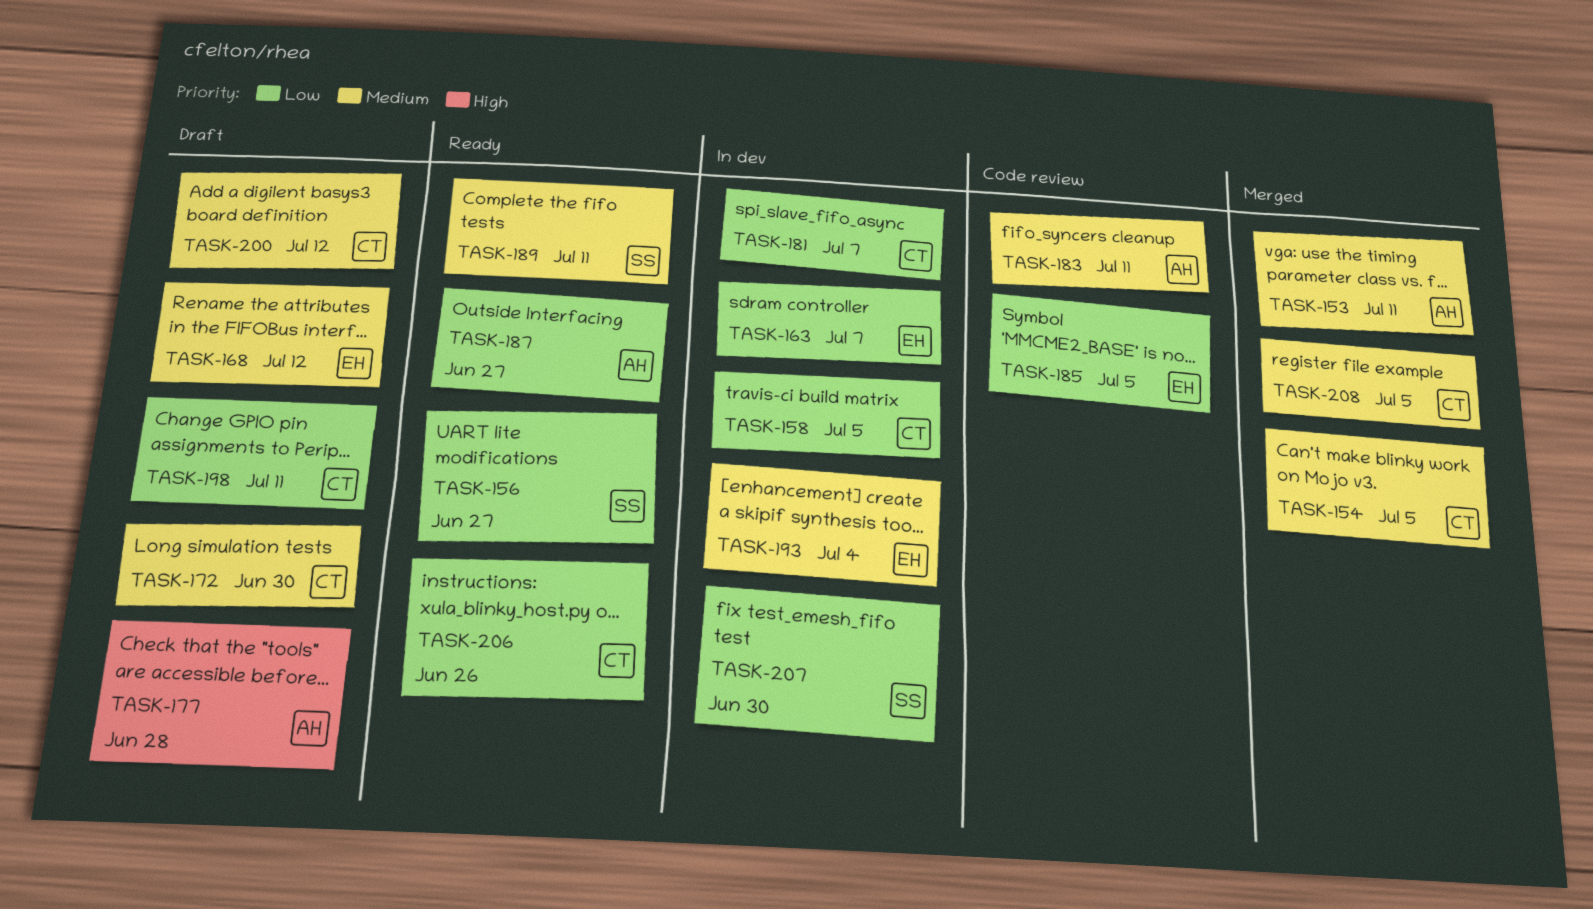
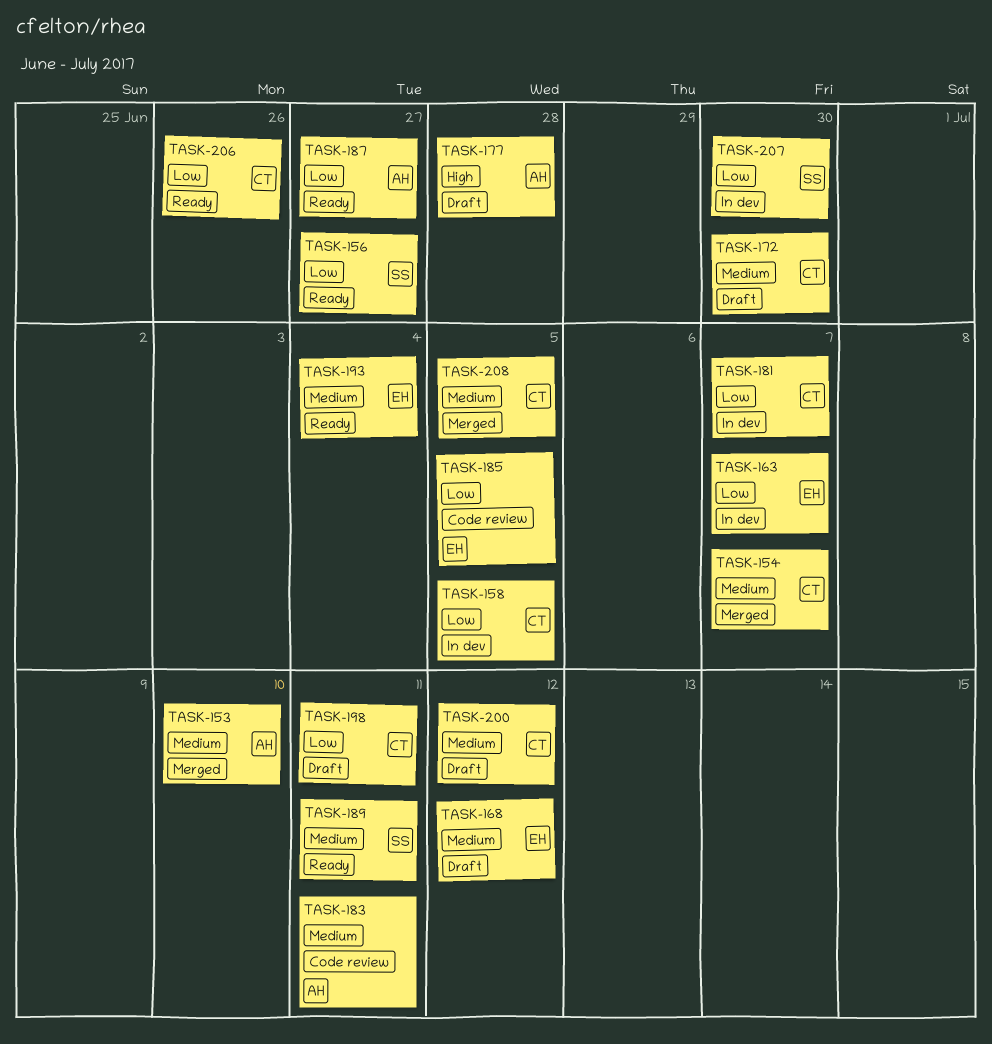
TASK-153, due: Jul 11 -> Jul 10
TASK-154, due: Jul 5 -> Jul 7
TASK-193, status: In dev -> Ready

